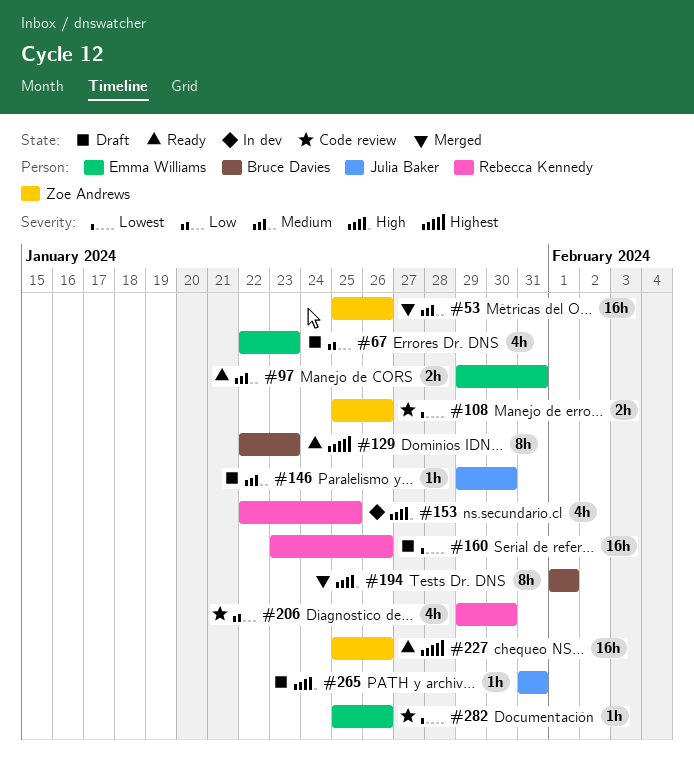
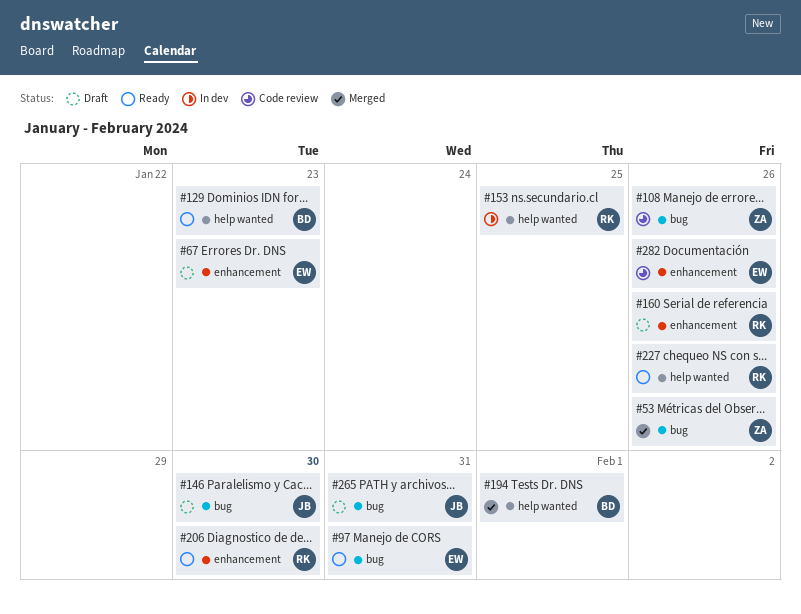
#206, status: Code review -> Ready
#227, owner: Zoe Andrews -> Rebecca Kennedy

